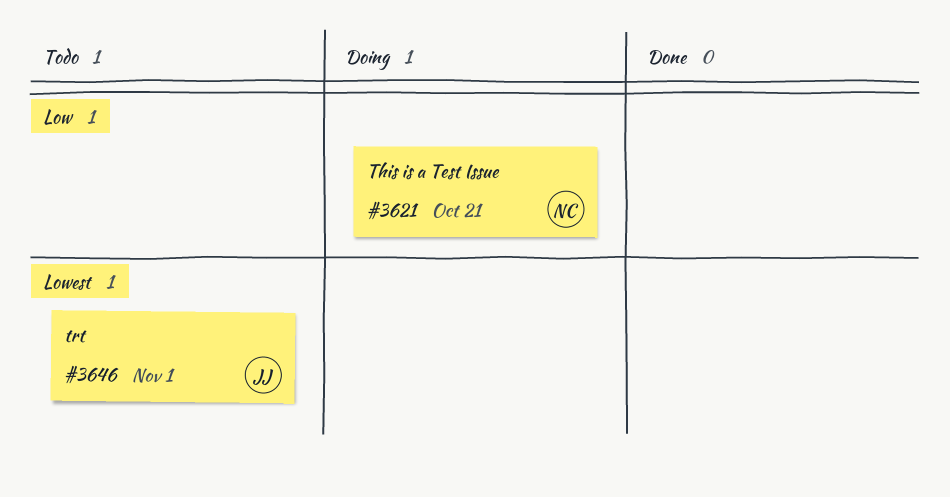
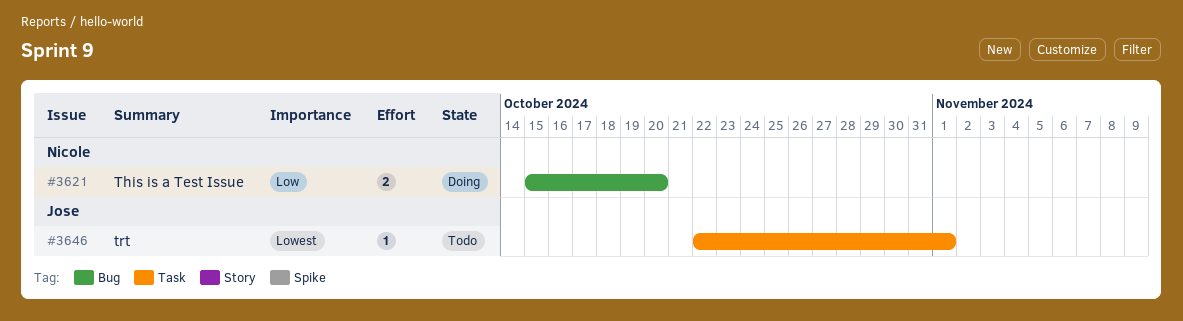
#3621, due: Oct 21 -> Oct 20

